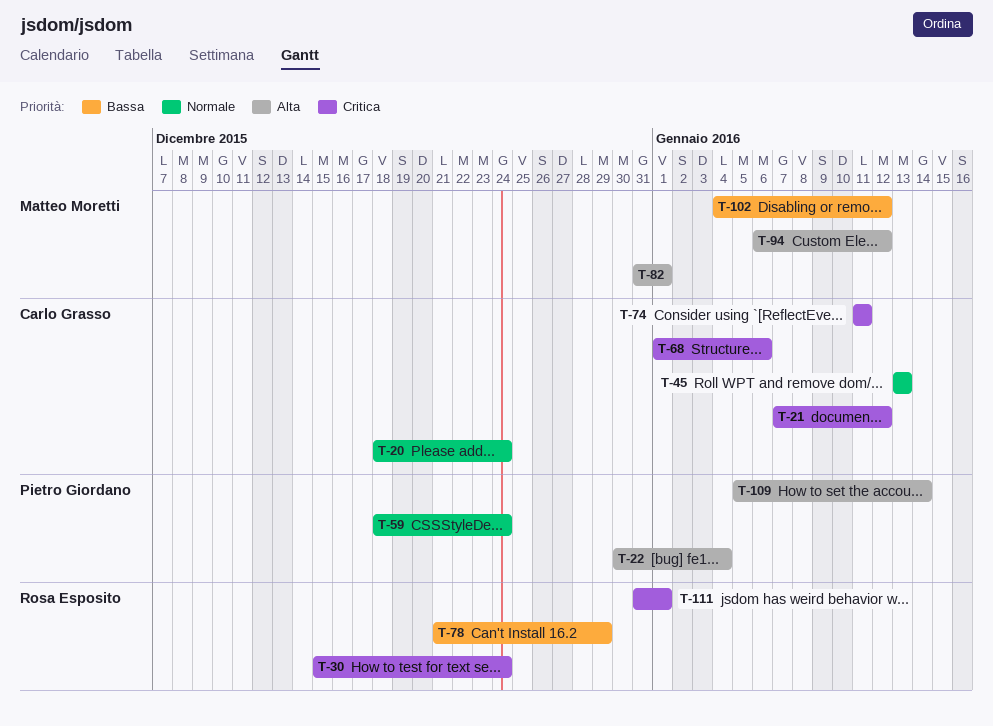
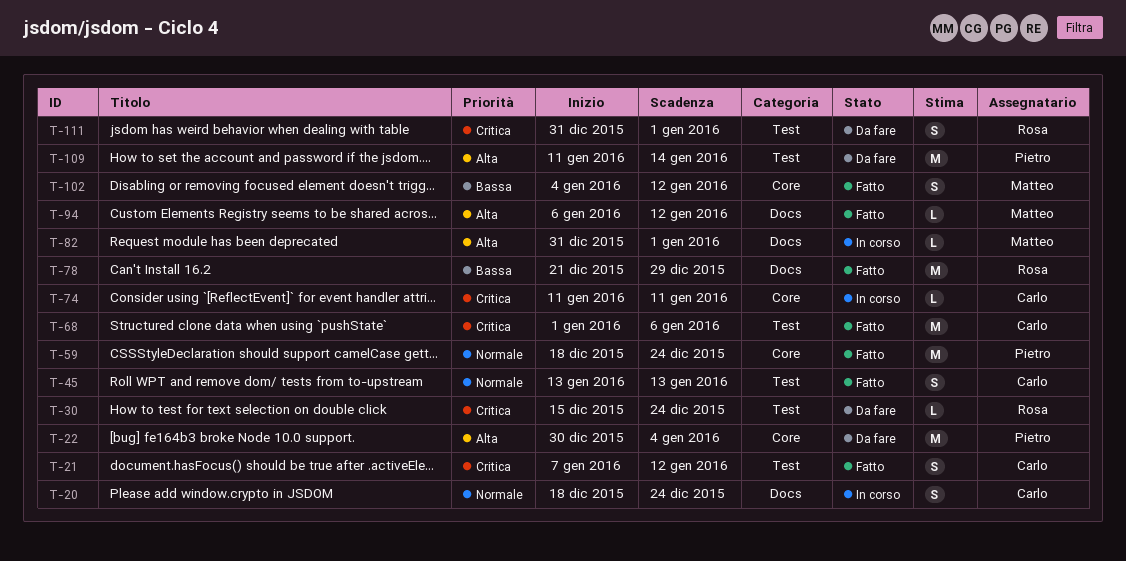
T-109, start: Jan 5 -> Jan 11

